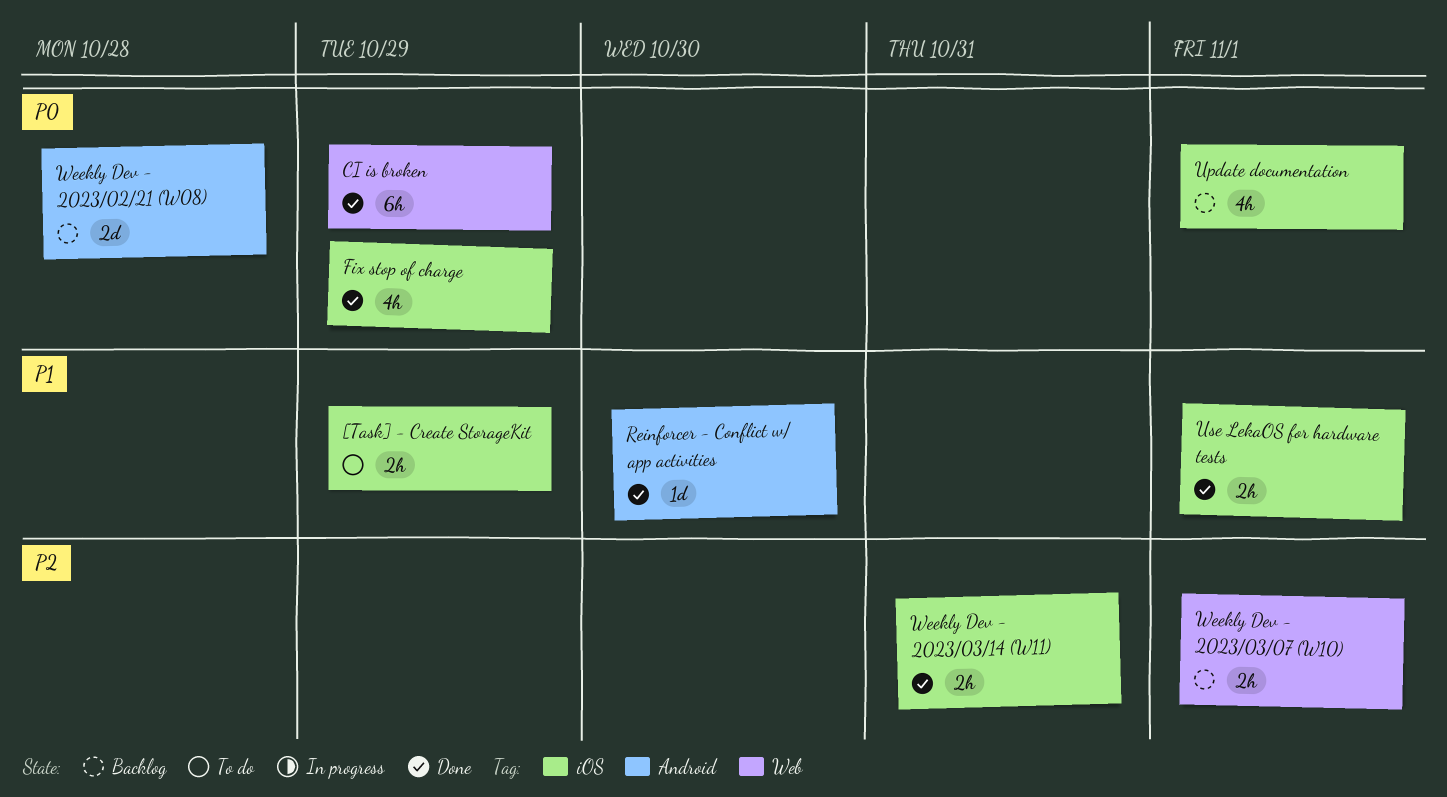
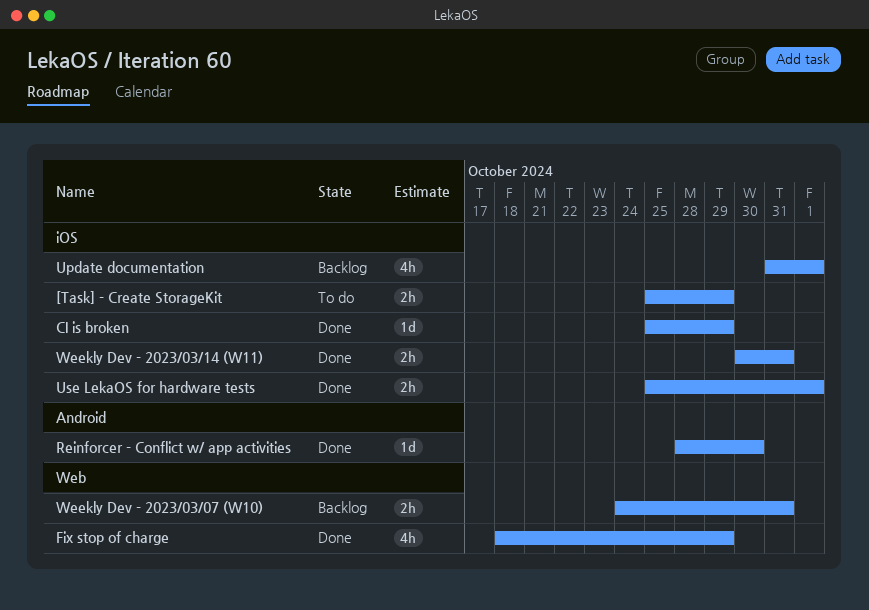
CI is broken, label: Web -> iOS
CI is broken, estimate: 6h -> 1d
Fix stop of charge, label: iOS -> Web
Weekly Dev - 2023/02/21 (W08): present -> none
Weekly Dev - 2023/03/07 (W10), due: Nov 1 -> Oct 31

